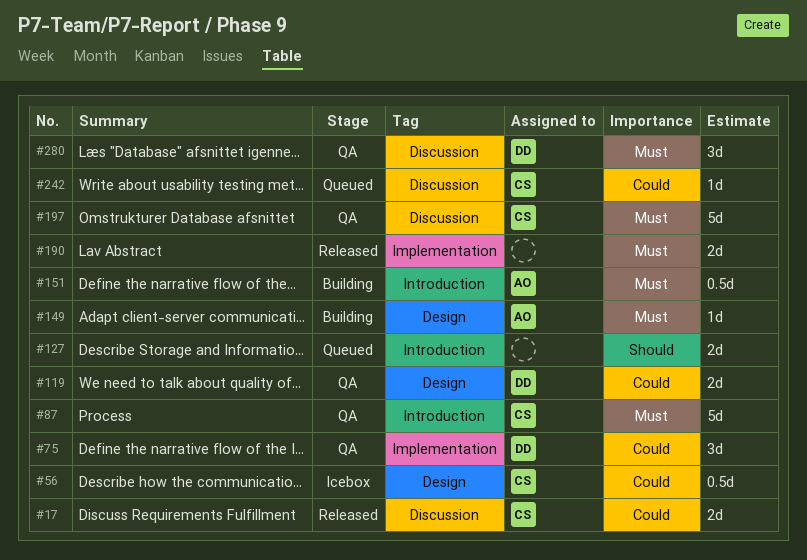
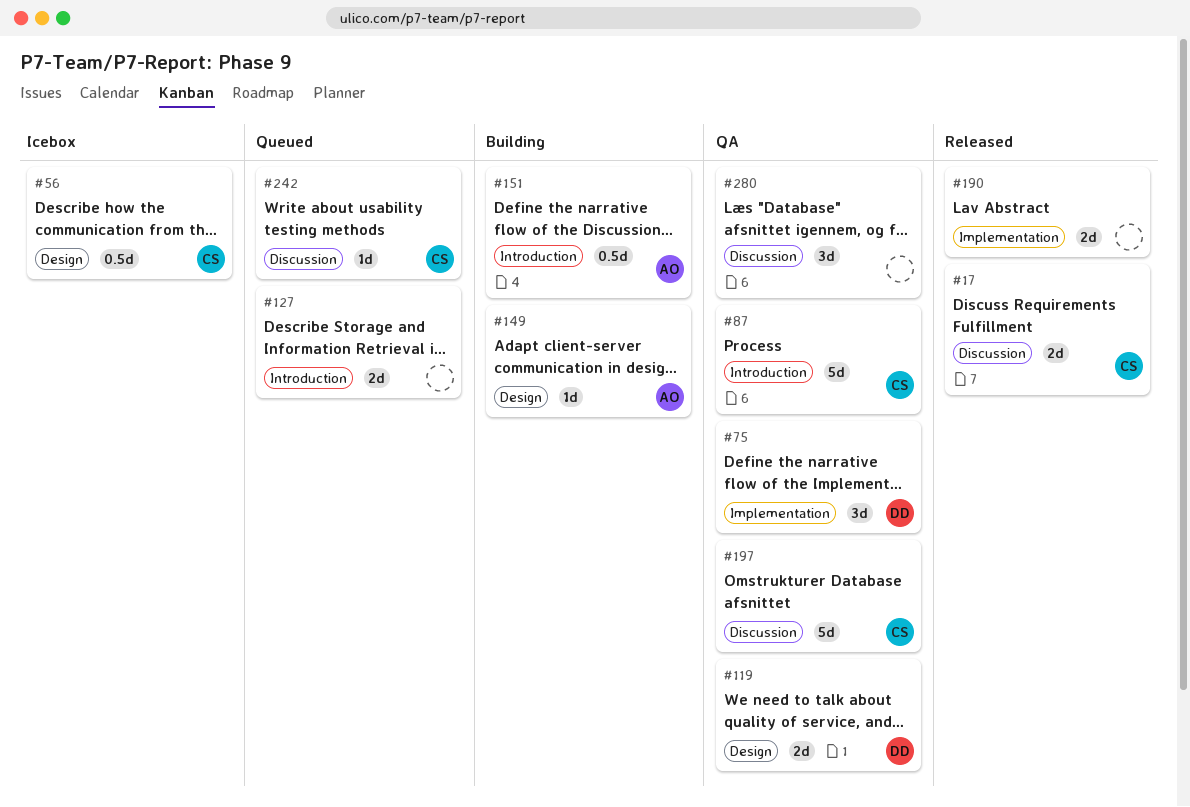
#280, owner: DD -> none

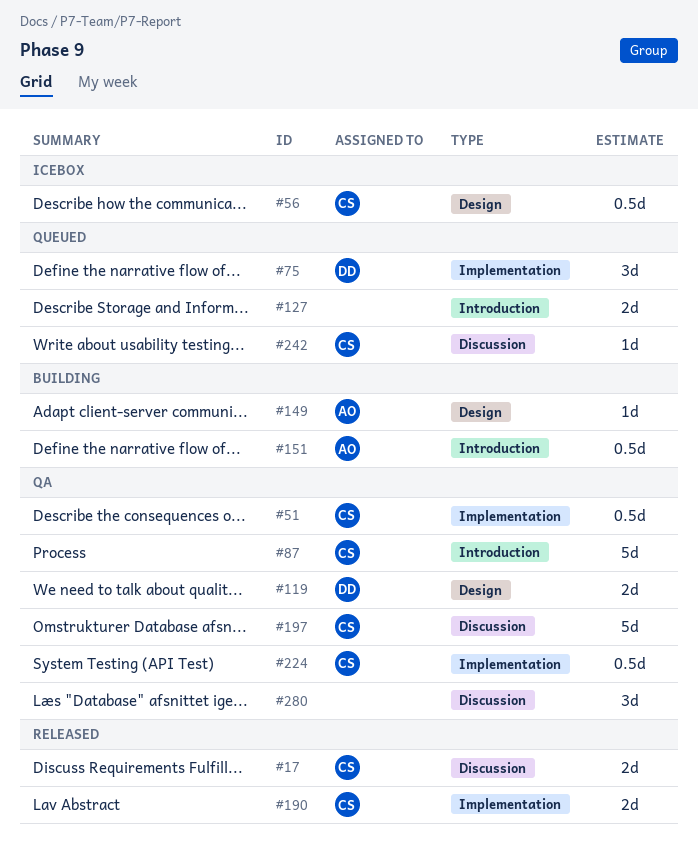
#51: none -> present
#75, status: QA -> Queued
#190, owner: none -> CS
#224: none -> present

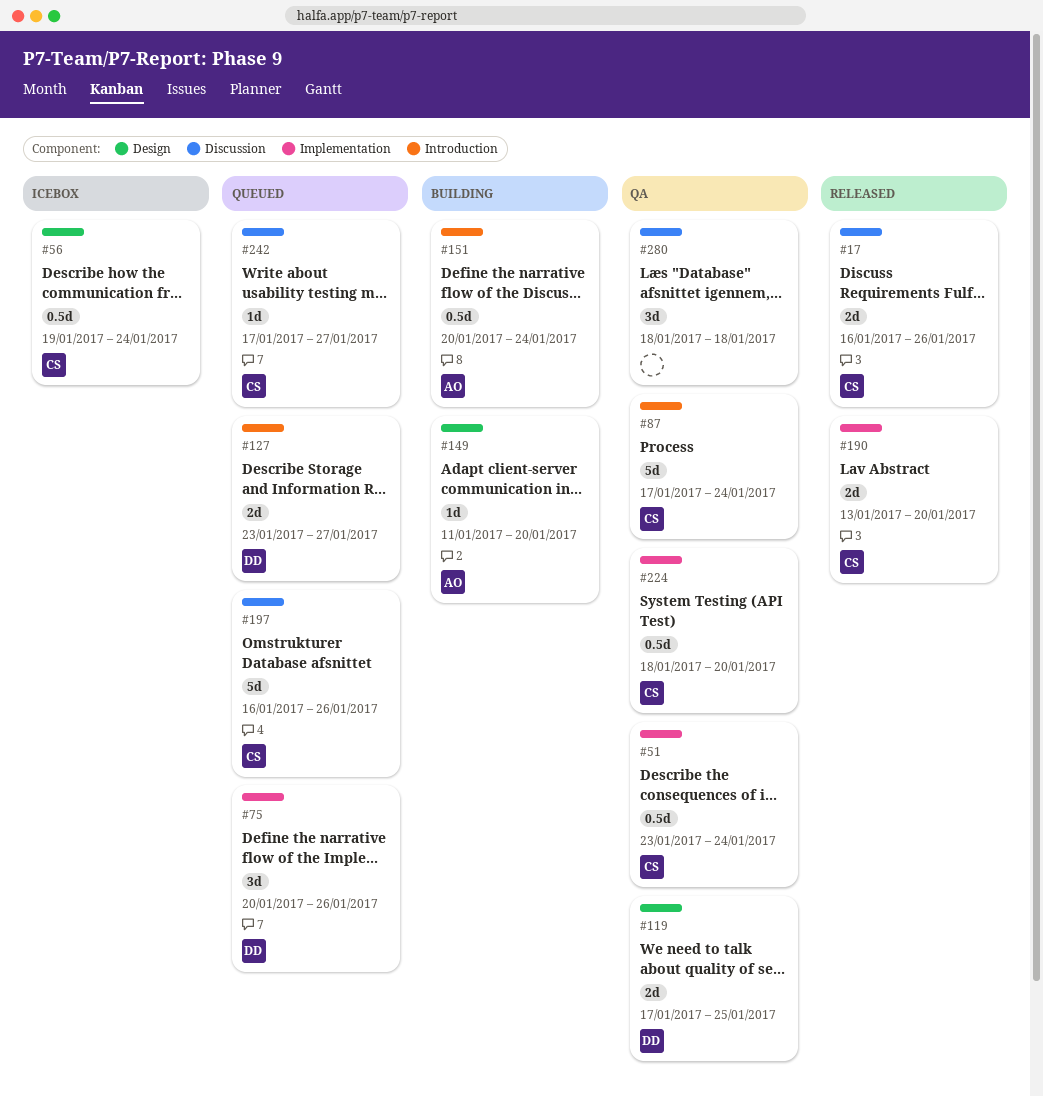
#127, owner: none -> DD
#197, status: QA -> Queued

